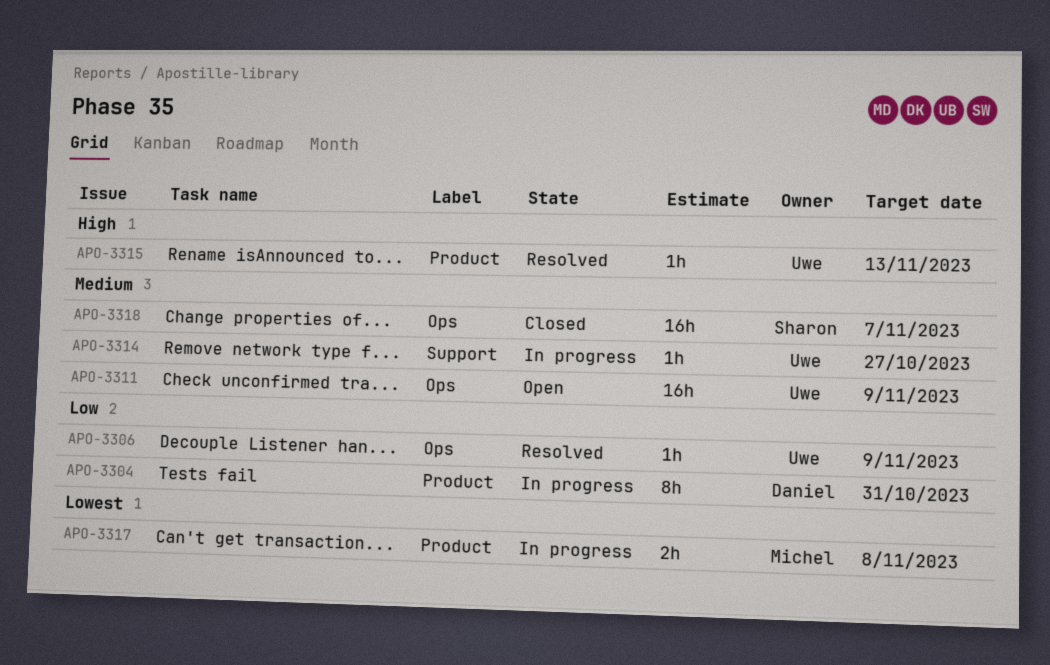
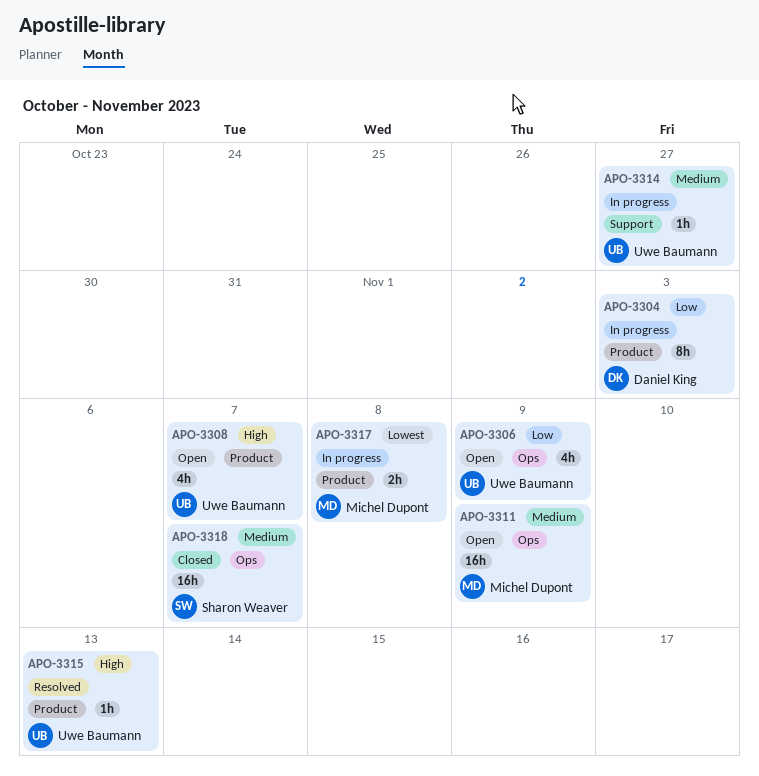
APO-3304, due: Oct 31 -> Nov 3
APO-3306, status: Resolved -> Open
APO-3306, estimate: 1h -> 4h
APO-3308: none -> present
APO-3311, owner: Uwe Baumann -> Michel Dupont

